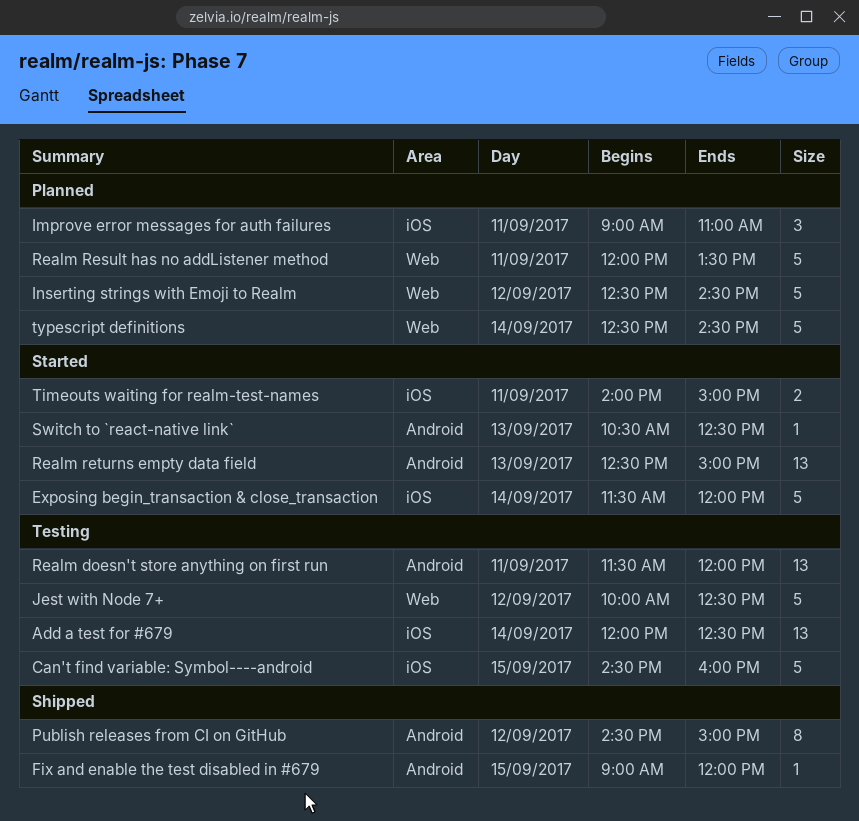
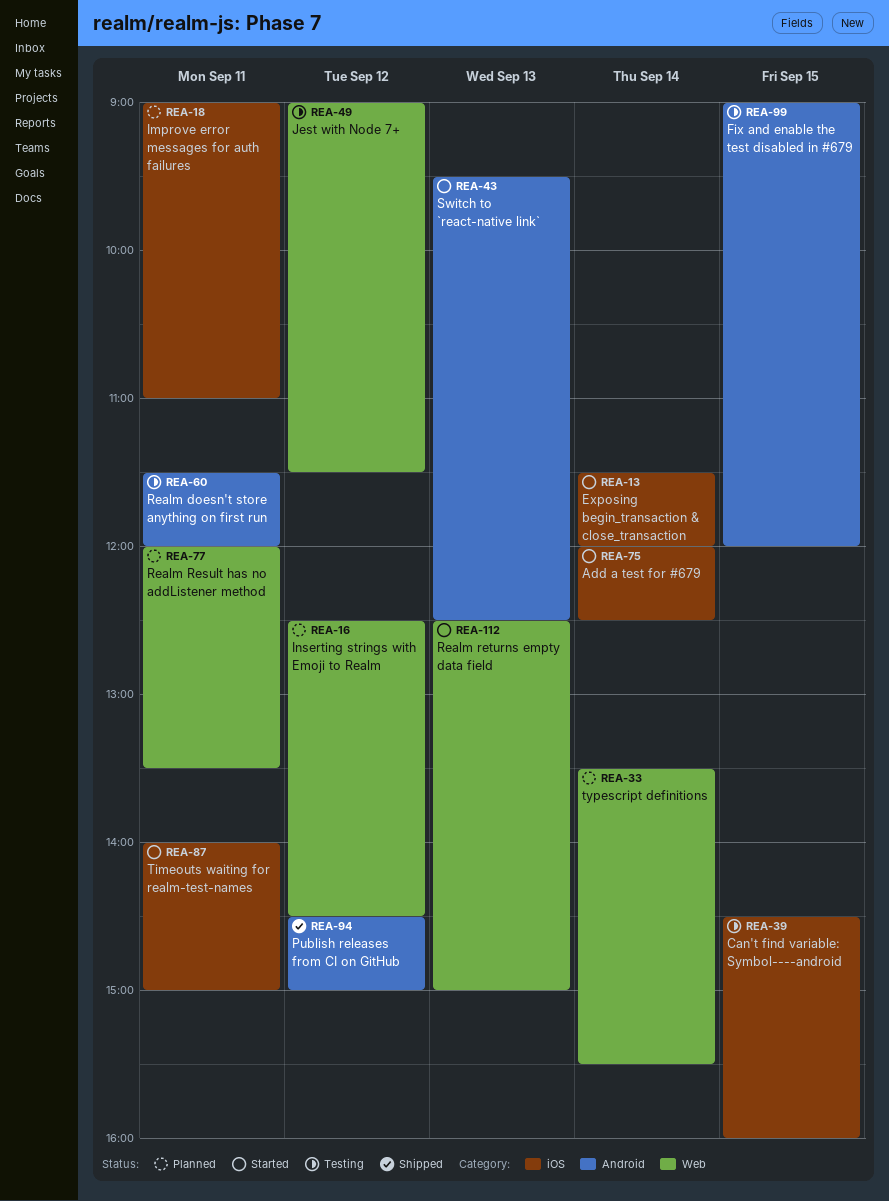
Add a test for #679, status: Testing -> Started
Fix and enable the test disabled in #679, status: Shipped -> Testing
Jest with Node 7+, begins: 10:00 -> 09:00
Jest with Node 7+, ends: 12:30 -> 11:30
Realm returns empty data field, label: Android -> Web
Switch to `react-native link`, begins: 10:30 -> 09:30
typescript definitions, begins: 12:30 -> 13:30
typescript definitions, ends: 14:30 -> 15:30

